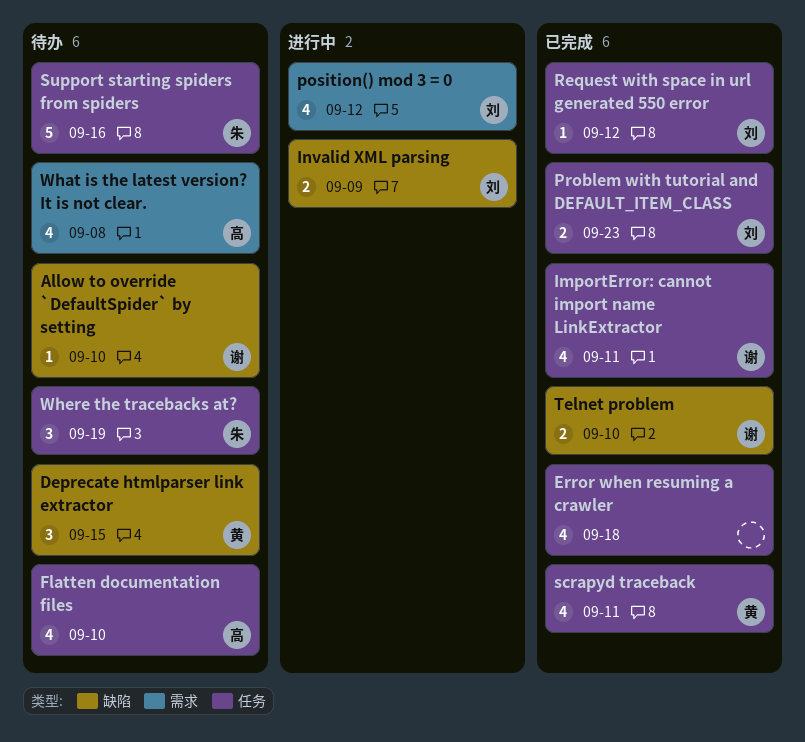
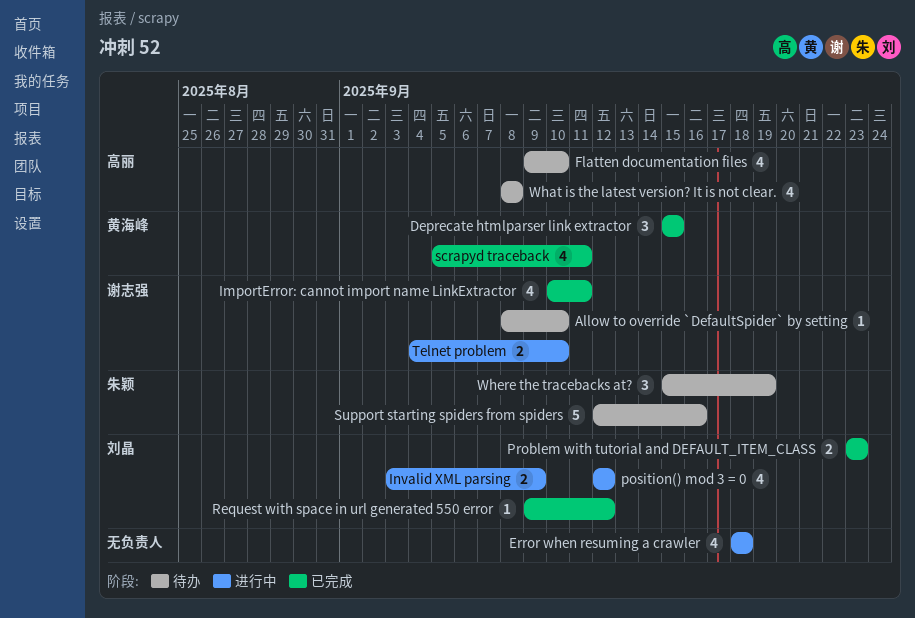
Deprecate htmlparser link extractor, status: 待办 -> 已完成
Error when resuming a crawler, status: 已完成 -> 进行中
Telnet problem, status: 已完成 -> 进行中

